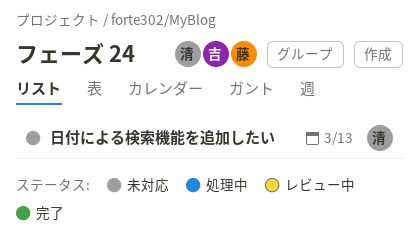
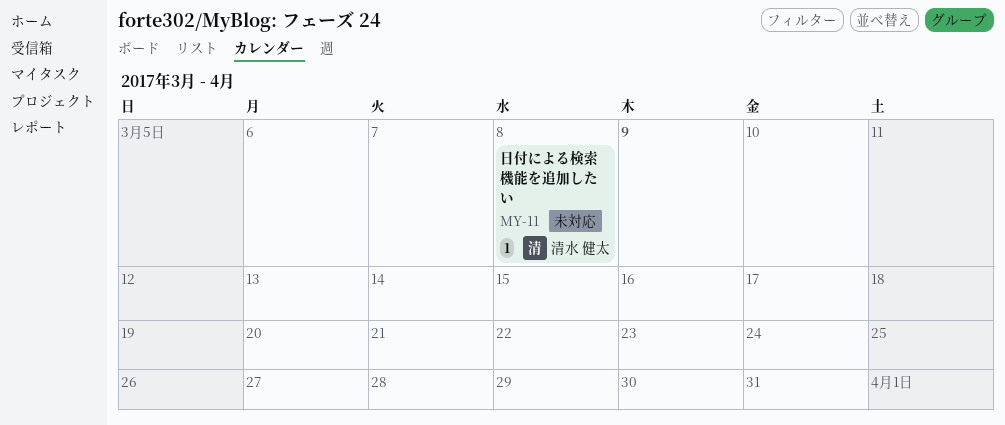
日付による検索機能を追加したい, due: Mar 13 -> Mar 8

